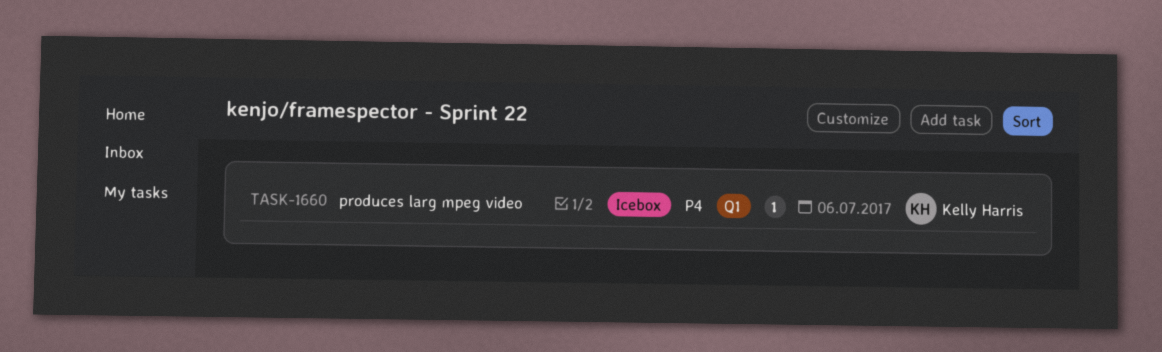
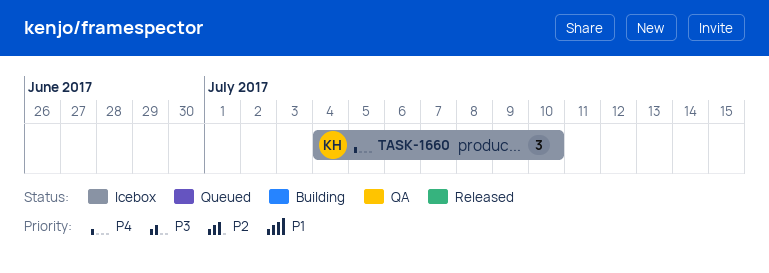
TASK-1660, estimate: 1 -> 3
TASK-1660, due: Jul 6 -> Jul 10

